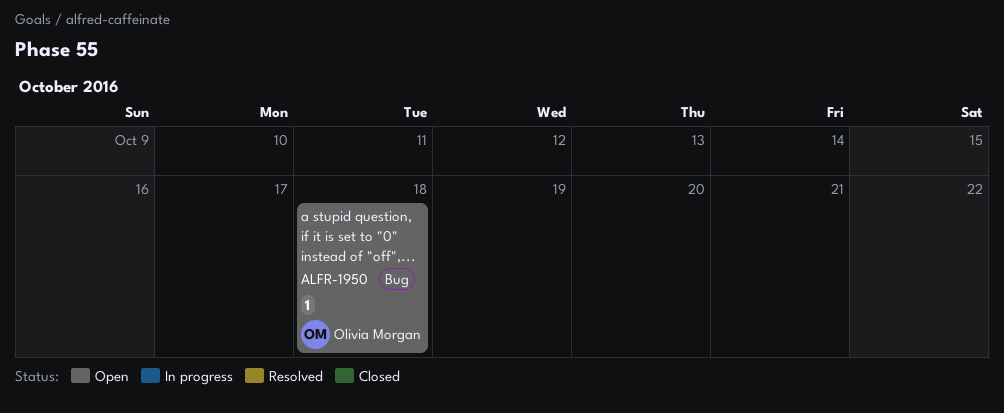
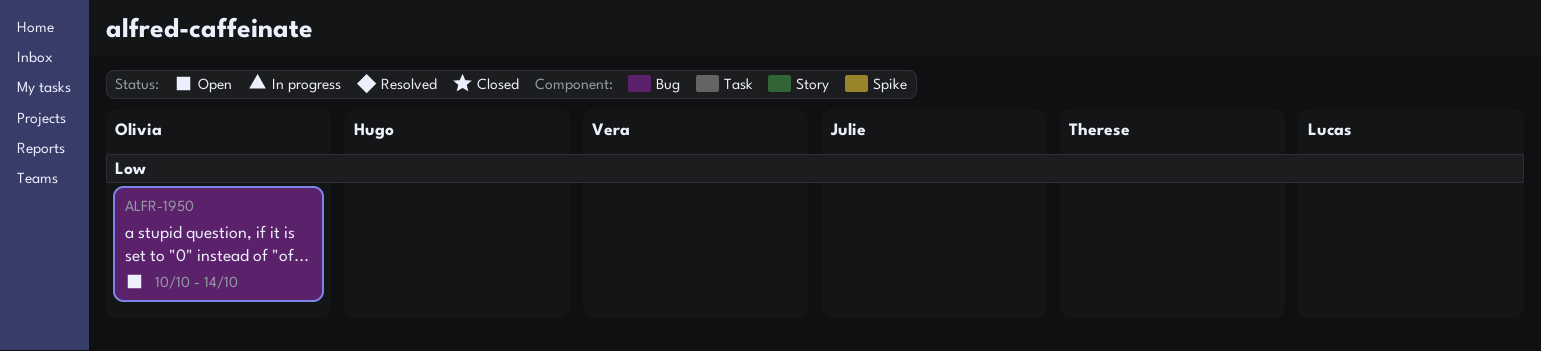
ALFR-1950, due: Oct 18 -> Oct 14

